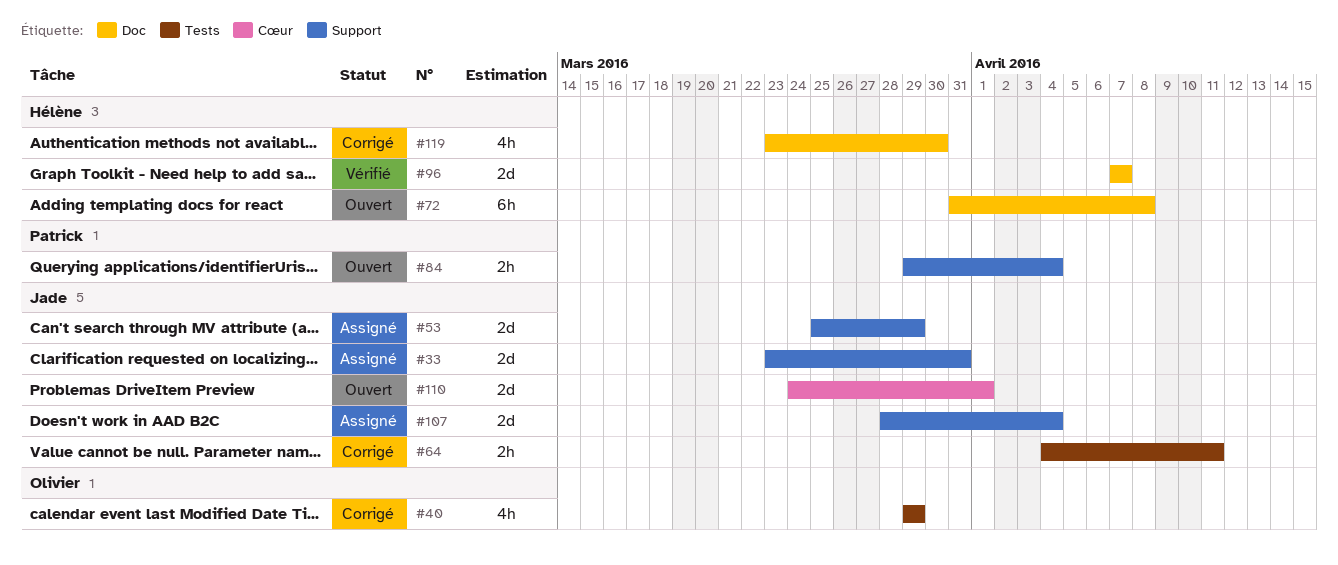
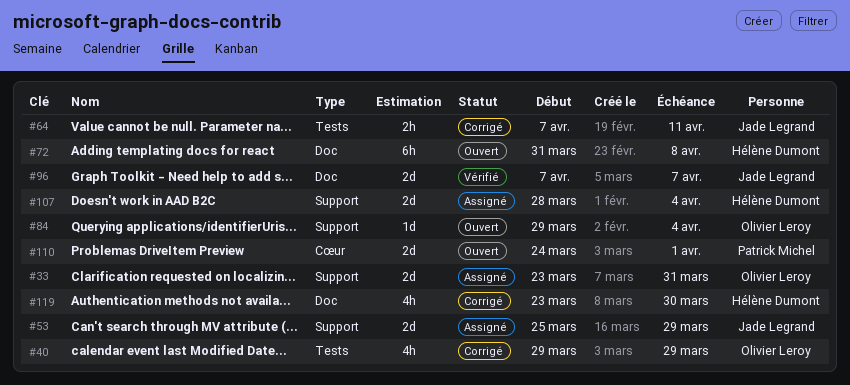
#33, owner: Jade Legrand -> Olivier Leroy
#64, start: Apr 4 -> Apr 7
#84, owner: Patrick Michel -> Olivier Leroy
#84, estimate: 2h -> 1d
#96, owner: Hélène Dumont -> Jade Legrand
#107, owner: Jade Legrand -> Hélène Dumont
#110, owner: Jade Legrand -> Patrick Michel

